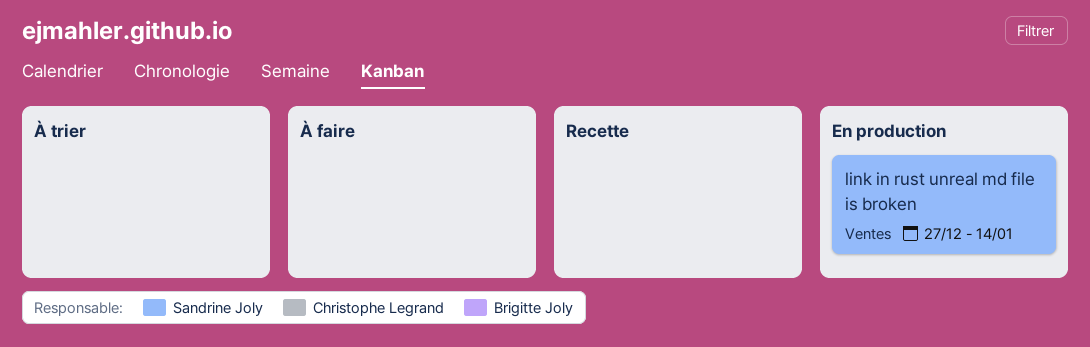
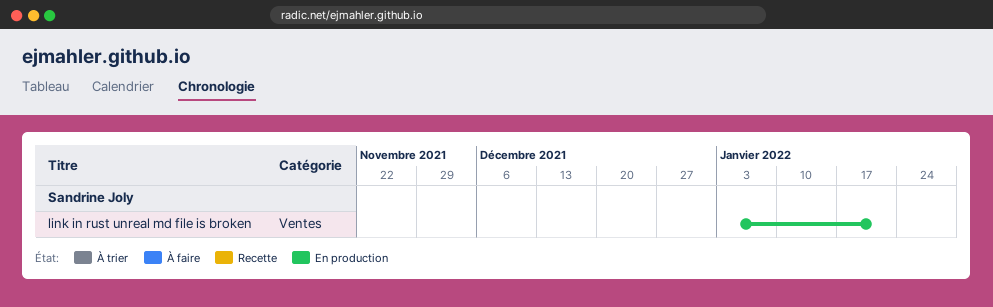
link in rust unreal md file is broken, start: Dec 27 -> Jan 3
link in rust unreal md file is broken, due: Jan 14 -> Jan 21

